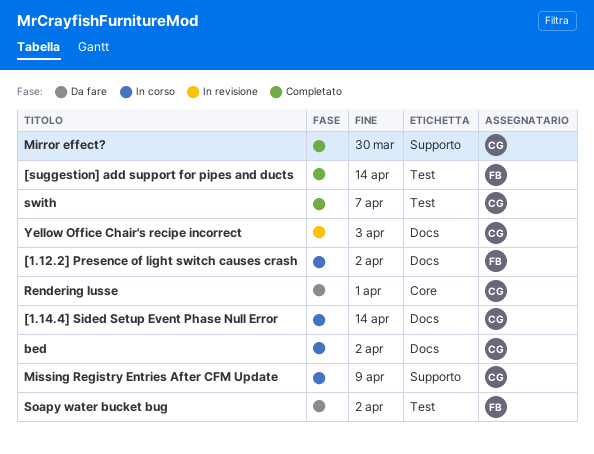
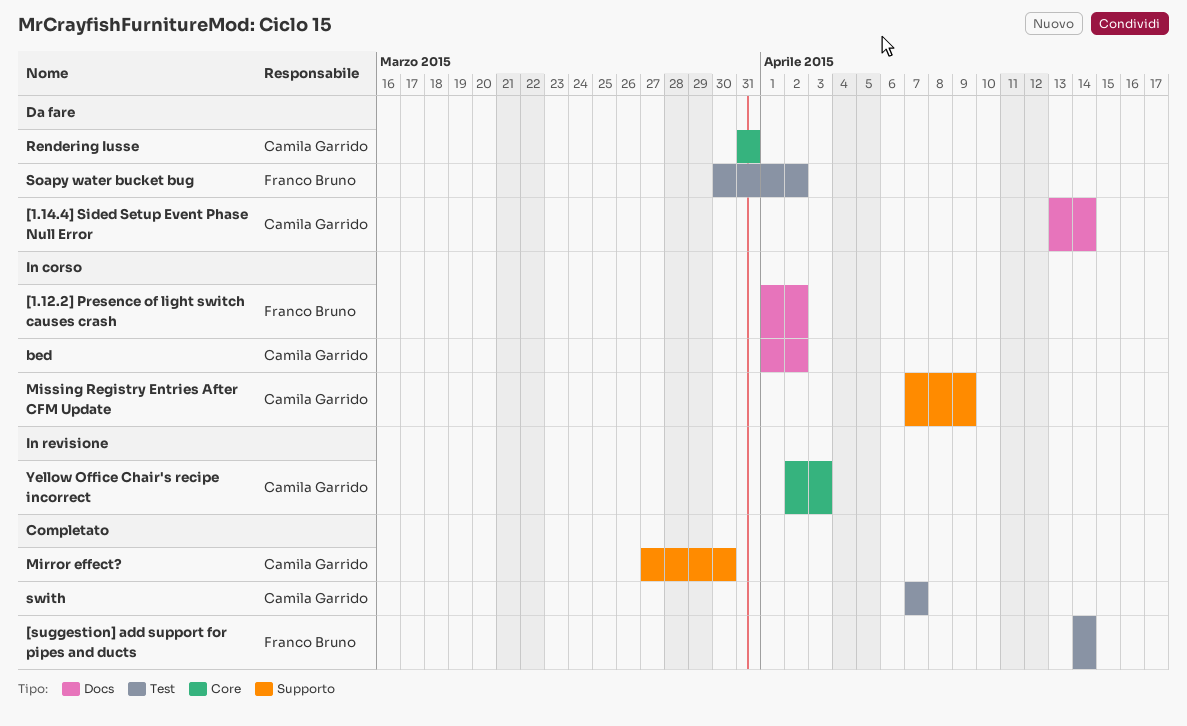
[1.14.4] Sided Setup Event Phase Null Error, status: In corso -> Da fare
Rendering Iusse, due: Apr 1 -> Mar 31
Yellow Office Chair's recipe incorrect, label: Docs -> Core

